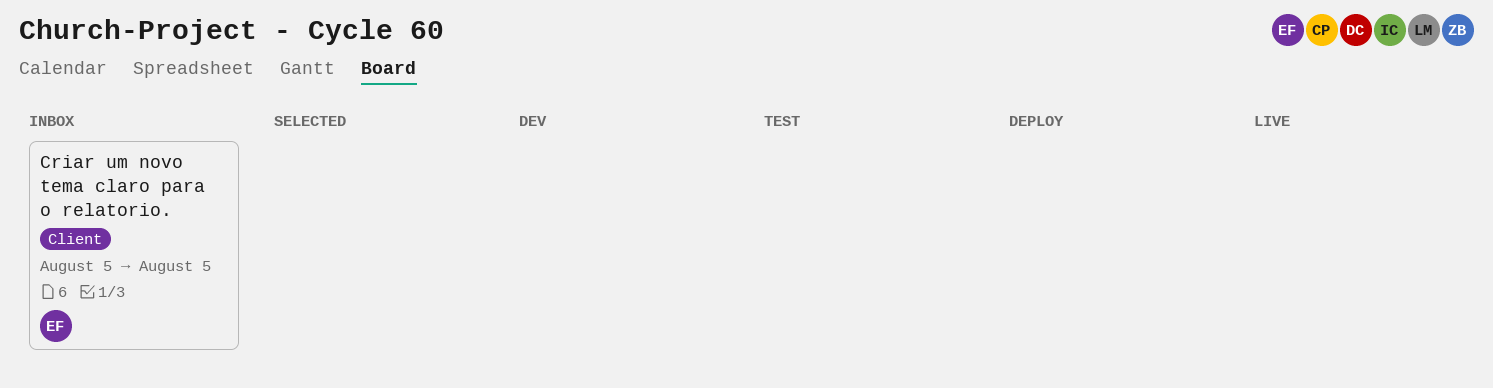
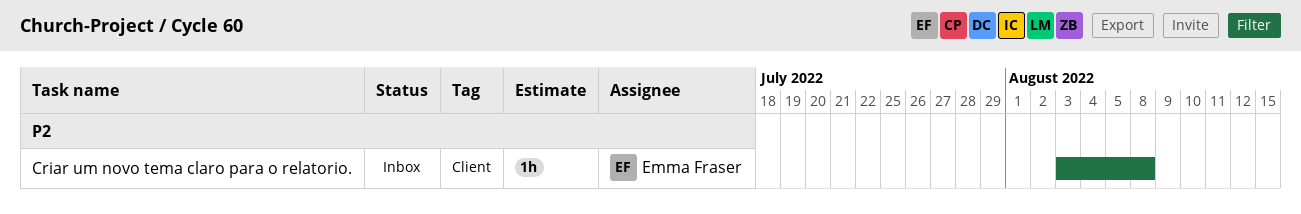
Criar um novo tema claro para o relatorio., start: Aug 5 -> Aug 3
Criar um novo tema claro para o relatorio., due: Aug 5 -> Aug 8

